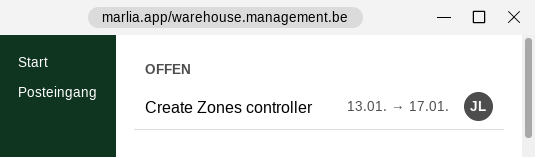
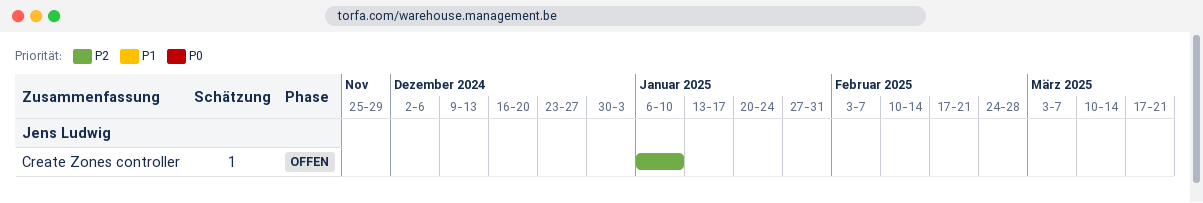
Create Zones controller, start: Jan 13 -> Jan 6
Create Zones controller, due: Jan 17 -> Jan 10

